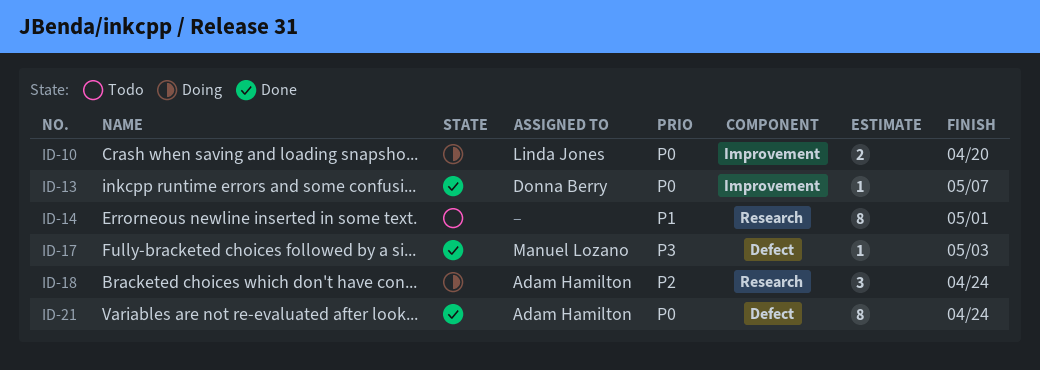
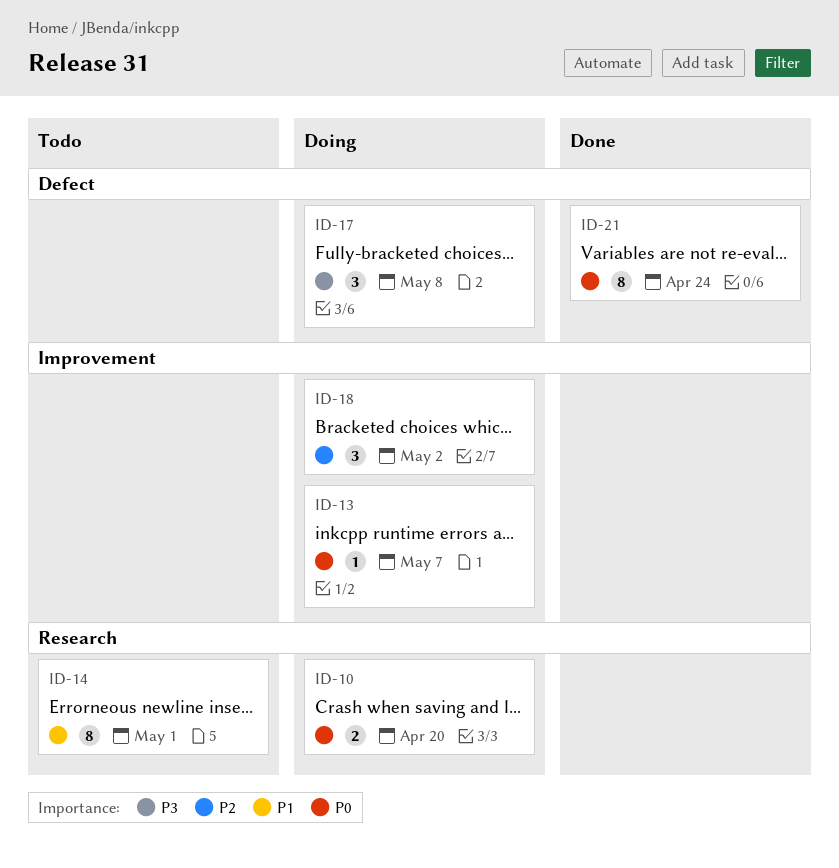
ID-10, label: Improvement -> Research
ID-13, status: Done -> Doing
ID-17, status: Done -> Doing
ID-17, estimate: 1 -> 3
ID-17, due: May 3 -> May 8
ID-18, label: Research -> Improvement
ID-18, due: Apr 24 -> May 2

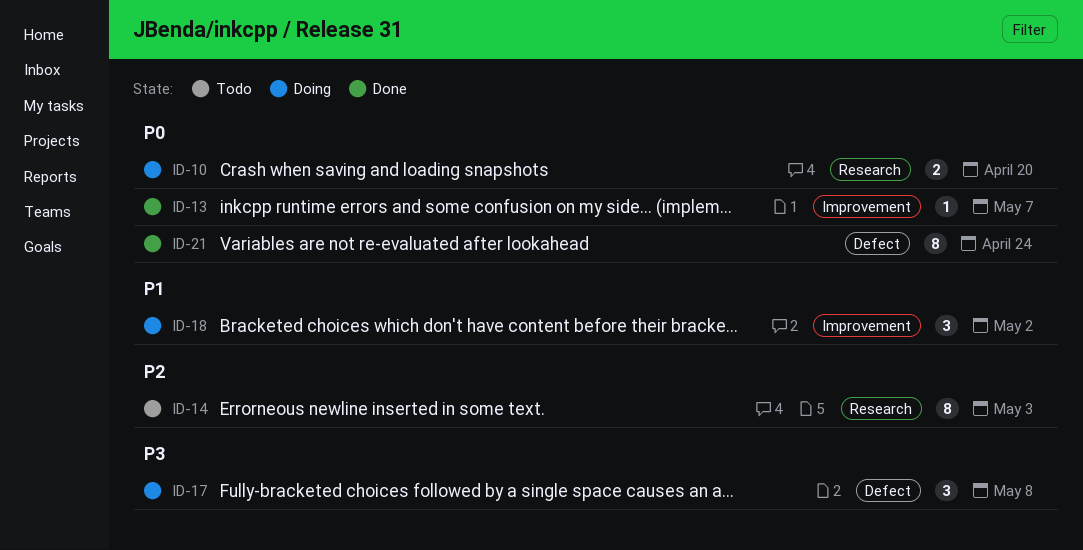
ID-13, status: Doing -> Done
ID-14, priority: P1 -> P2
ID-14, due: May 1 -> May 3
ID-18, priority: P2 -> P1

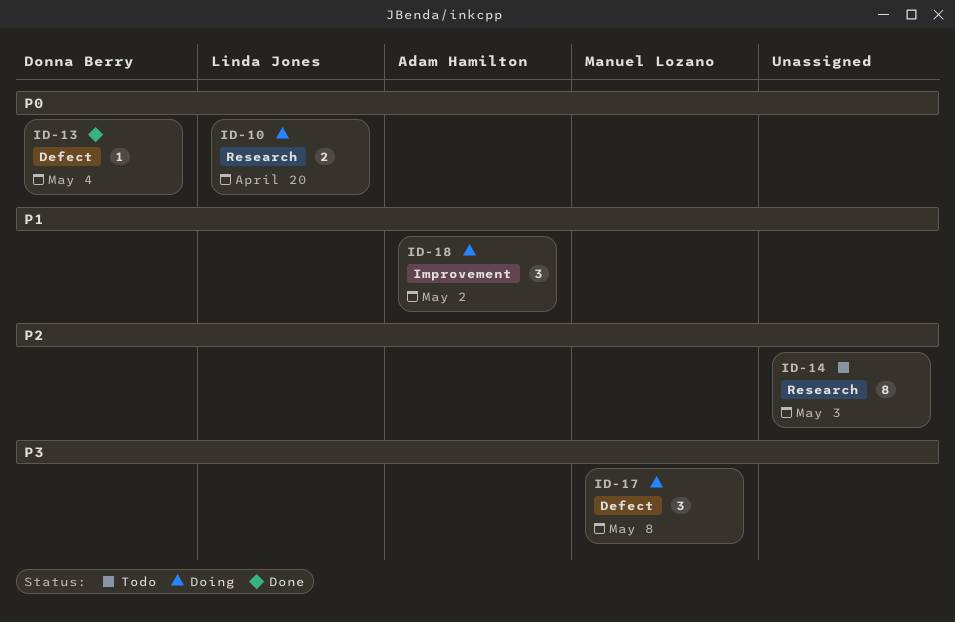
ID-13, label: Improvement -> Defect
ID-13, due: May 7 -> May 4
ID-21: present -> none

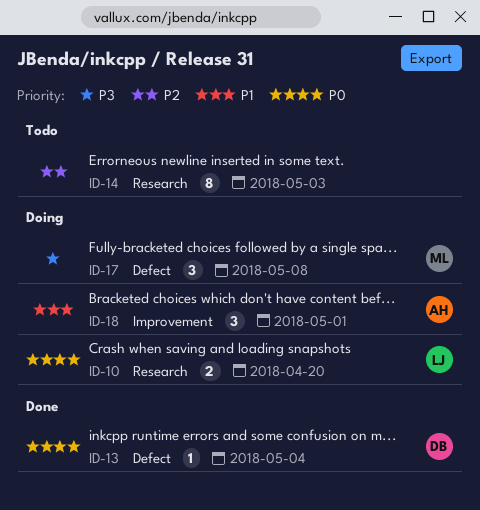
ID-18, due: May 2 -> May 1

